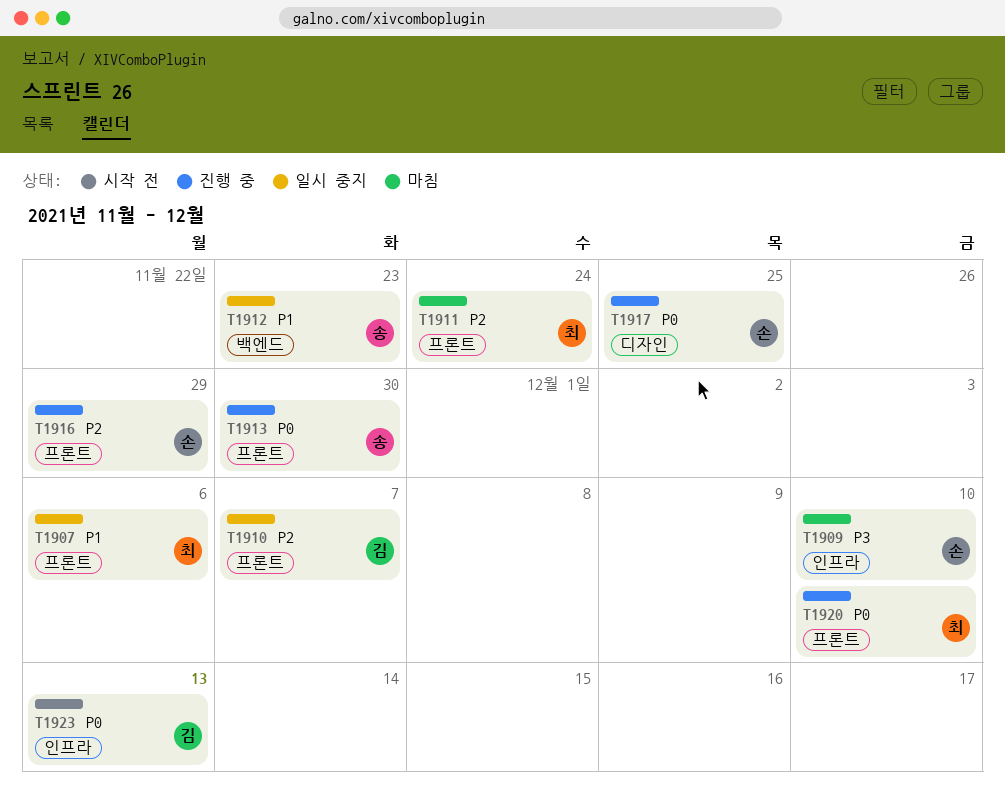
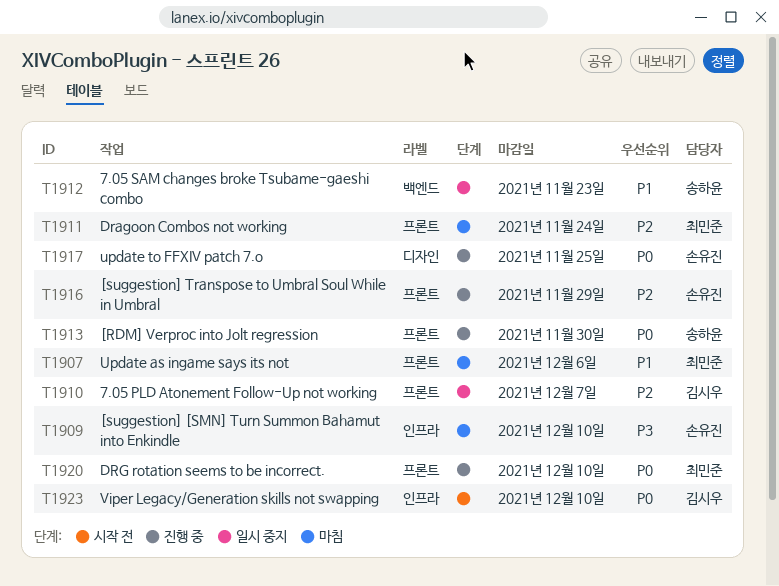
T1907, status: 일시 중지 -> 마침
T1923, due: Dec 13 -> Dec 10

